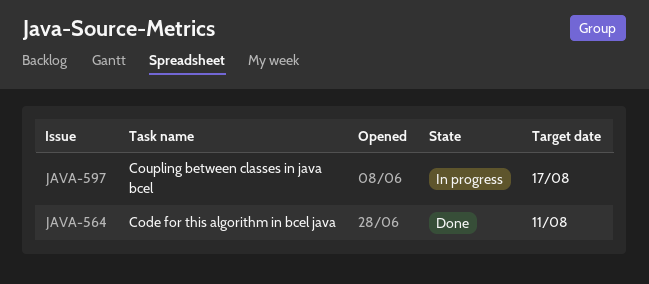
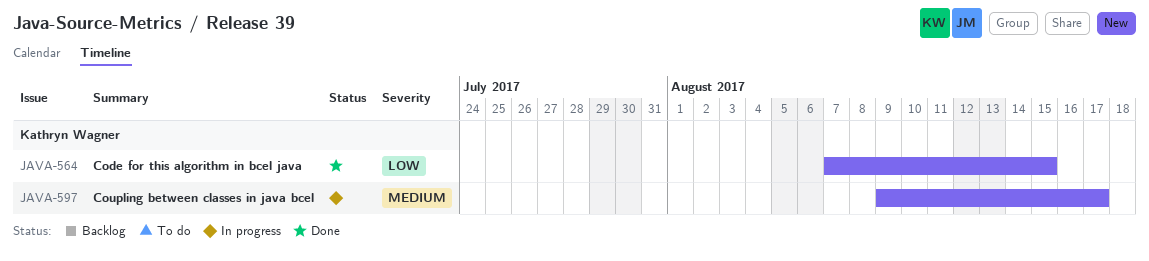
JAVA-564, due: Aug 11 -> Aug 15

